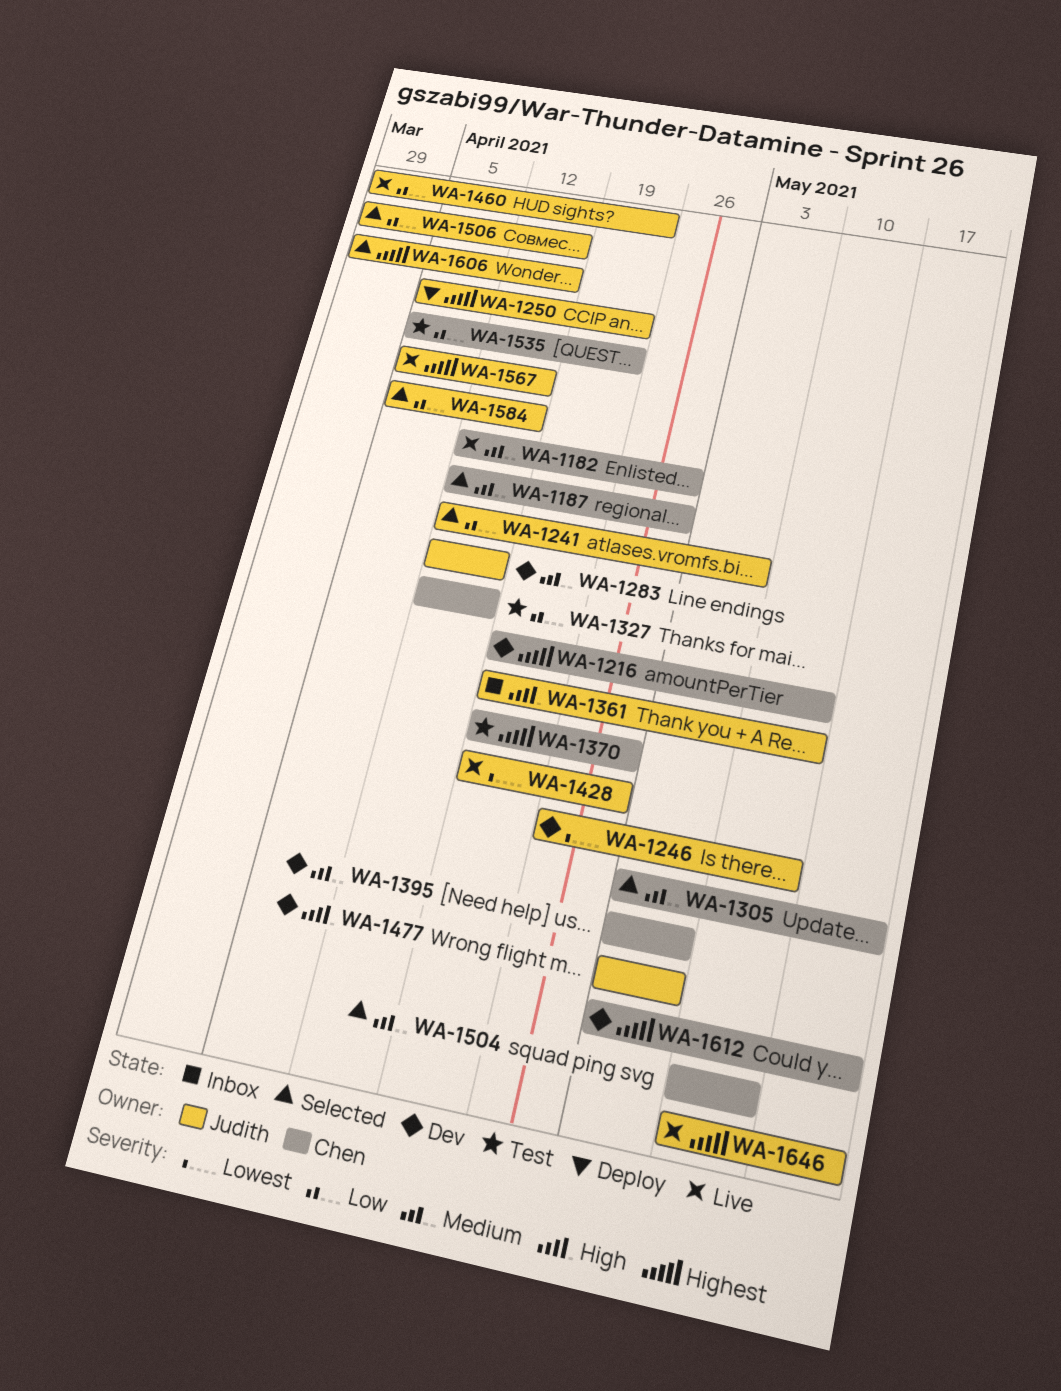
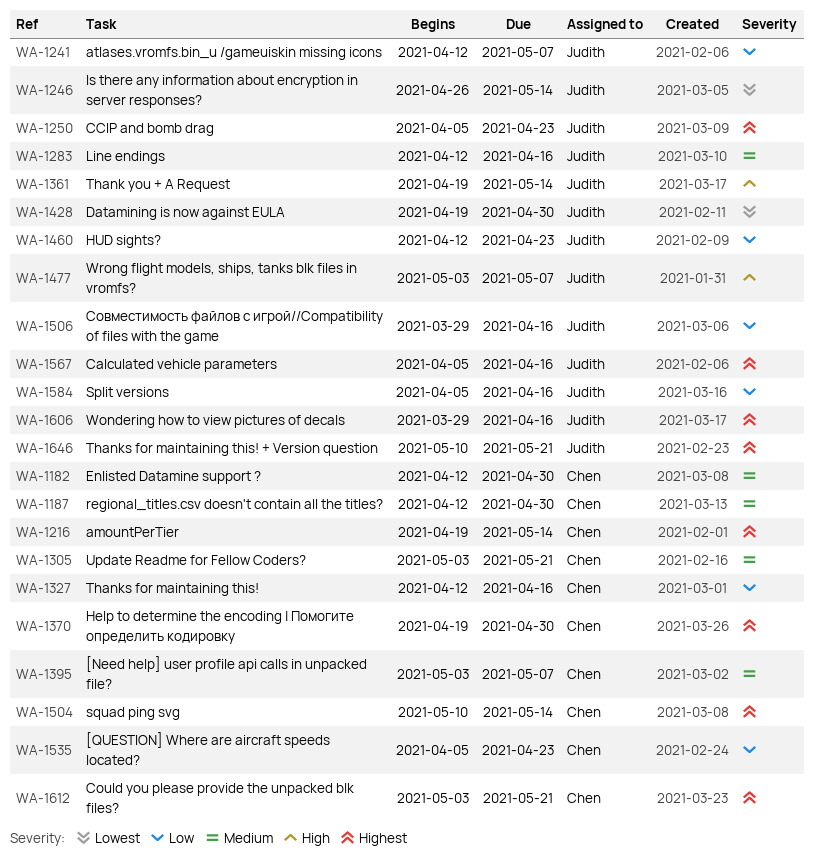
WA-1460, start: Mar 29 -> Apr 12
WA-1504, priority: Medium -> Highest

